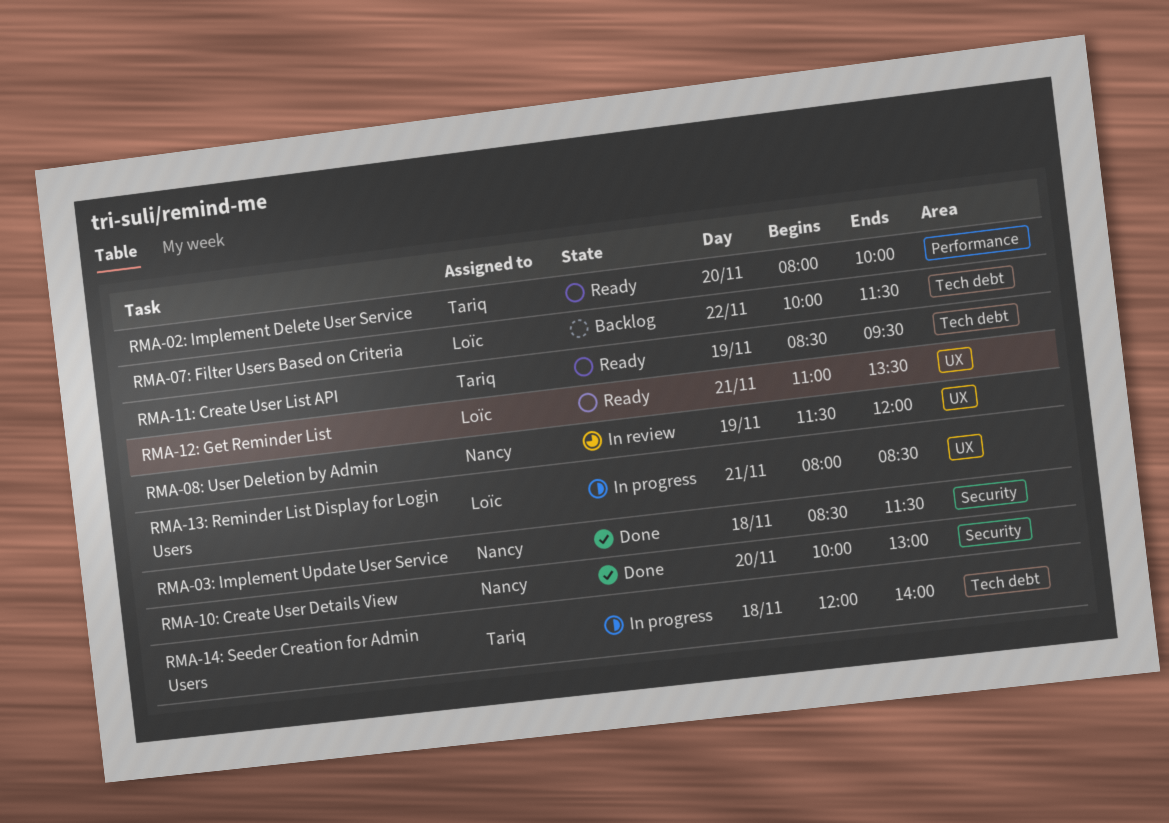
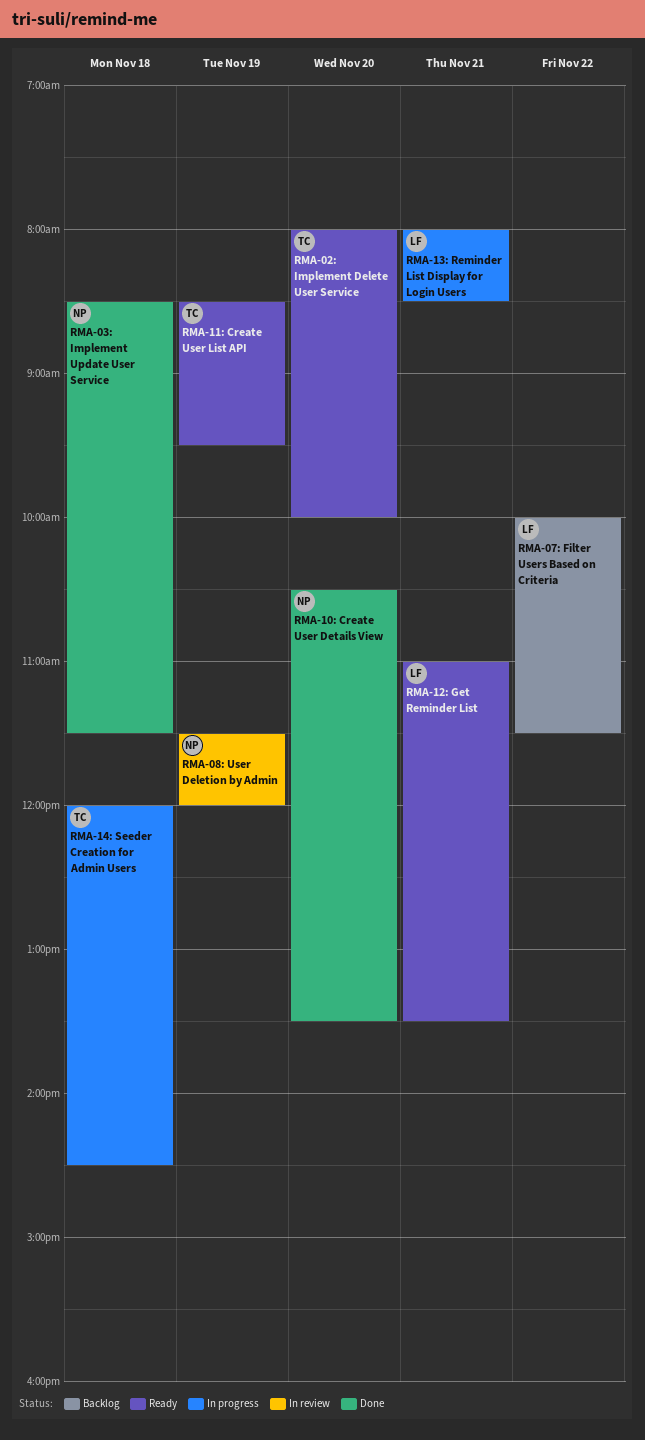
RMA-10: Create User Details View, begins: 10:00 -> 10:30
RMA-10: Create User Details View, ends: 13:00 -> 13:30
RMA-14: Seeder Creation for Admin Users, ends: 14:00 -> 14:30

